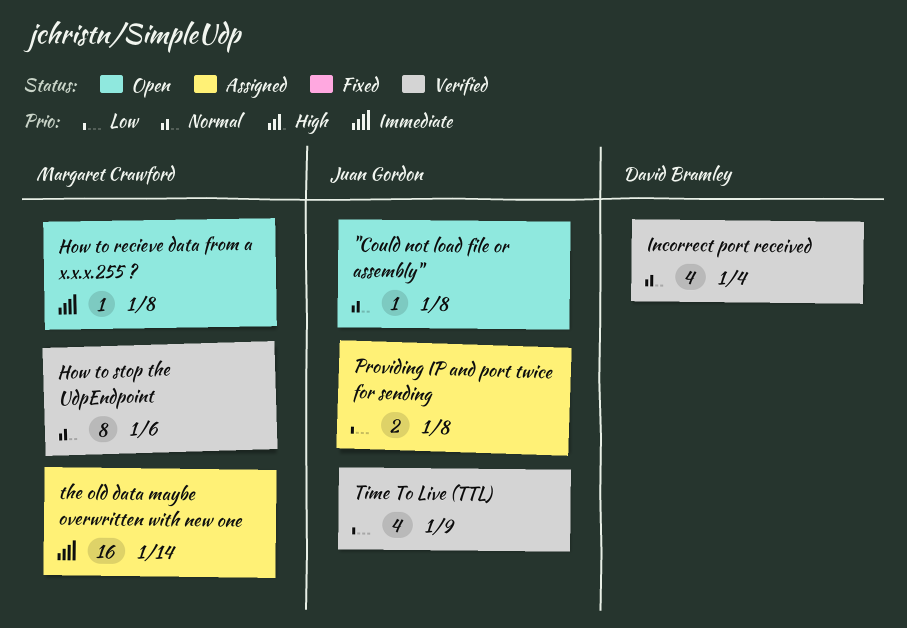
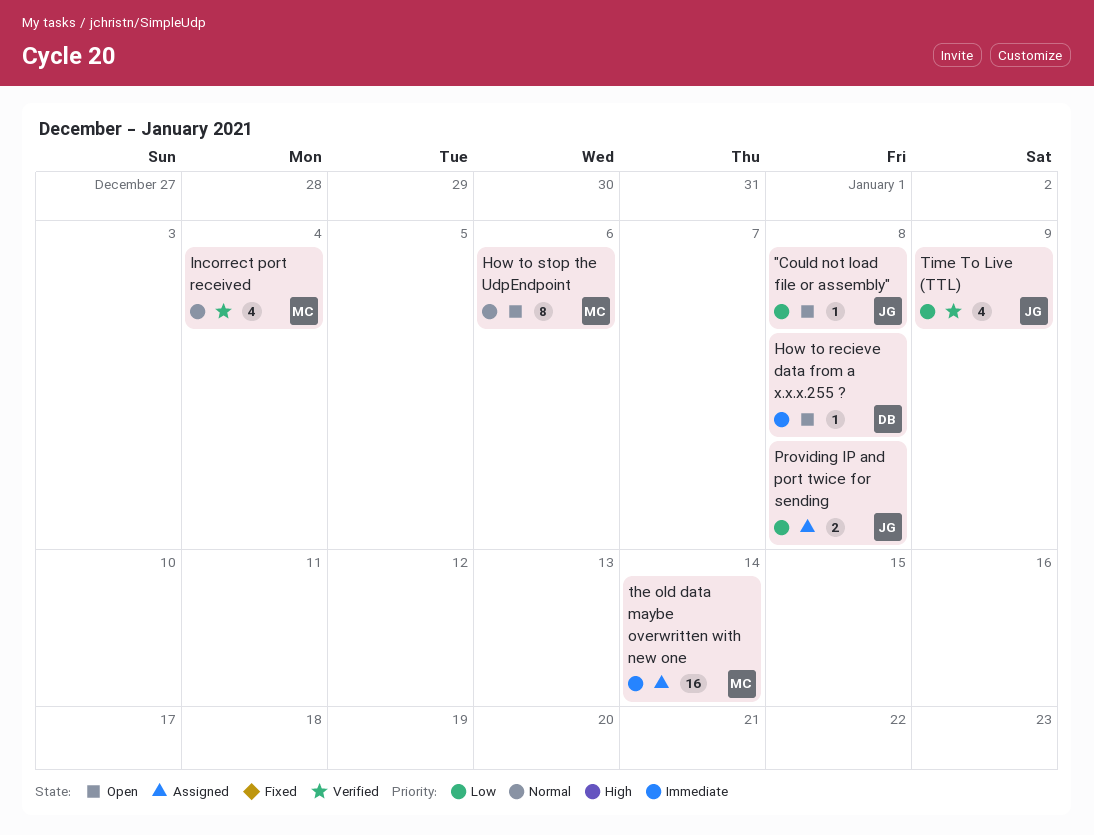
"Could not load file or assembly", priority: Normal -> Low
How to recieve data from a x.x.x.255 ?, owner: Margaret Crawford -> David Bramley
How to stop the UdpEndpoint, status: Verified -> Open
Incorrect port received, owner: David Bramley -> Margaret Crawford

